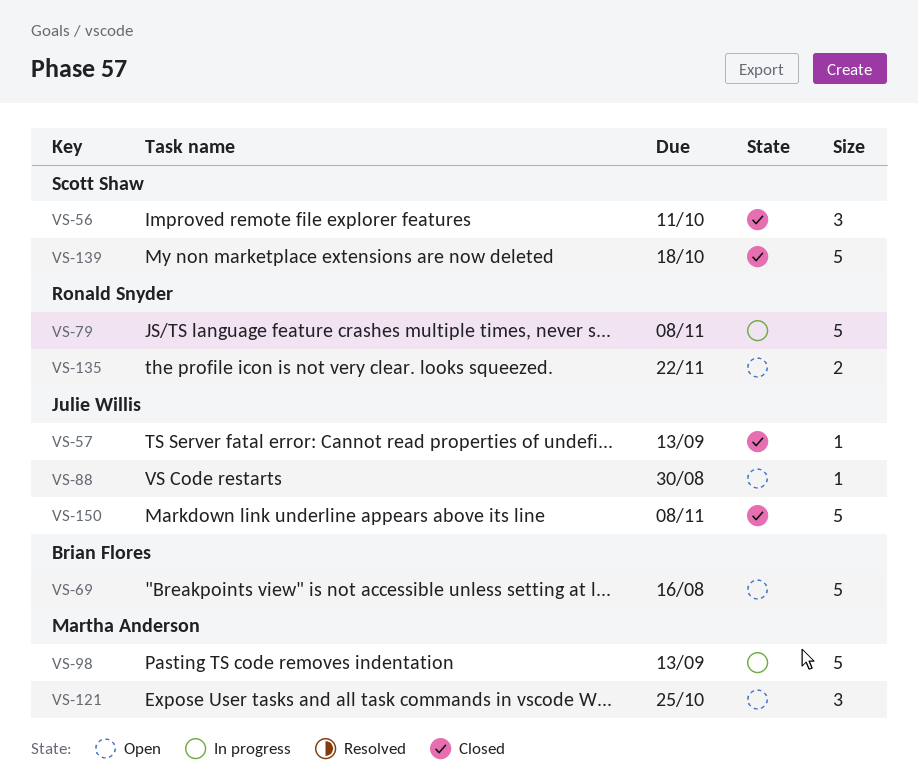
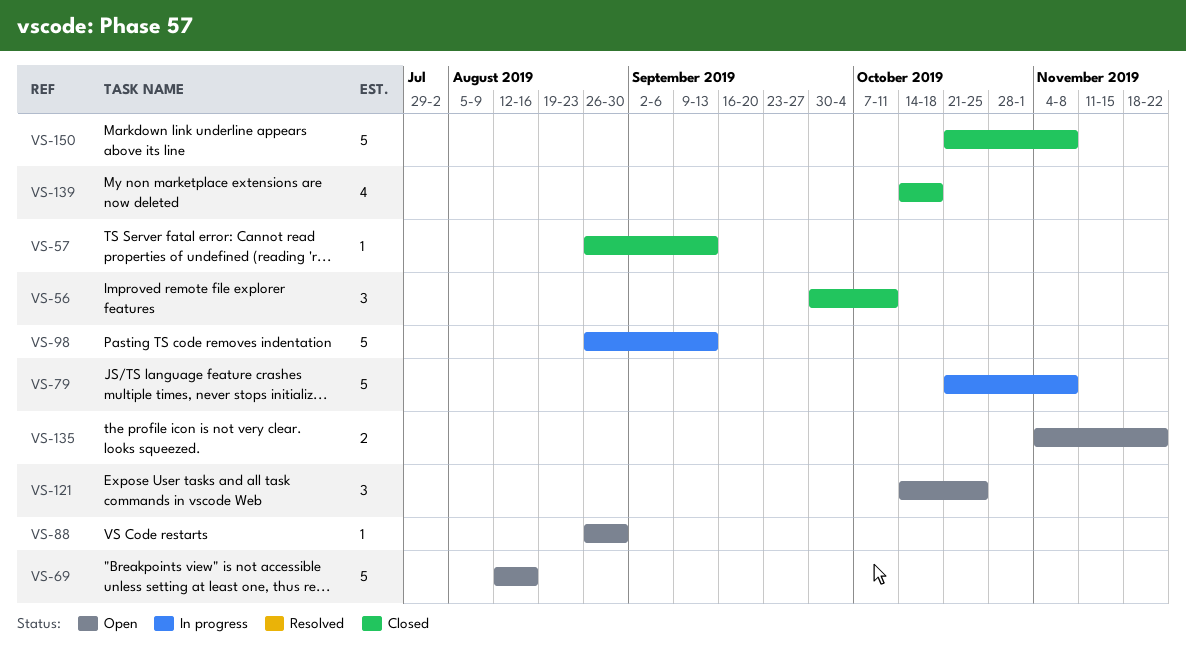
VS-139, estimate: 5 -> 4

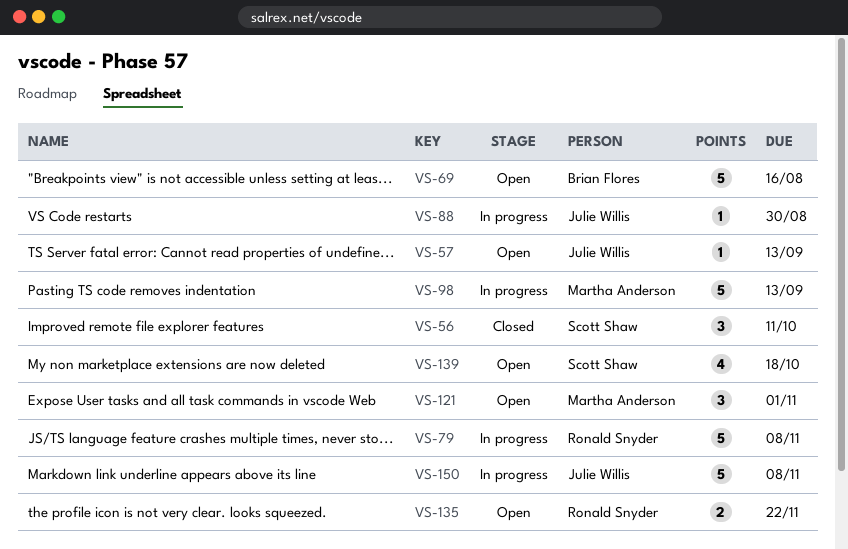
VS-57, status: Closed -> Open
VS-88, status: Open -> In progress
VS-121, due: Oct 25 -> Nov 1
VS-139, status: Closed -> Open
VS-150, status: Closed -> In progress

